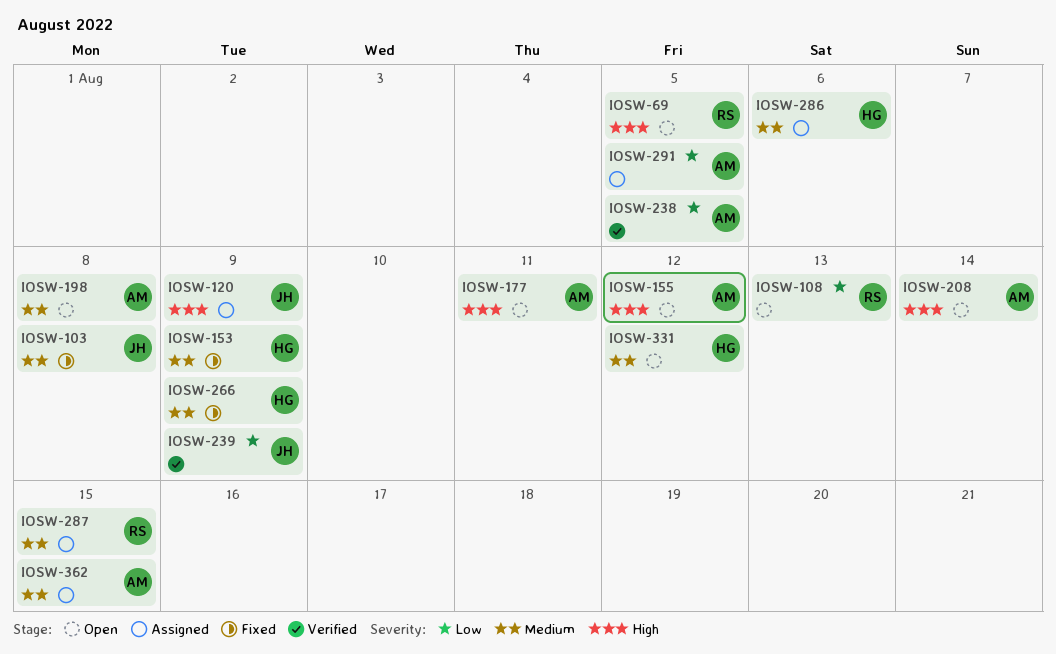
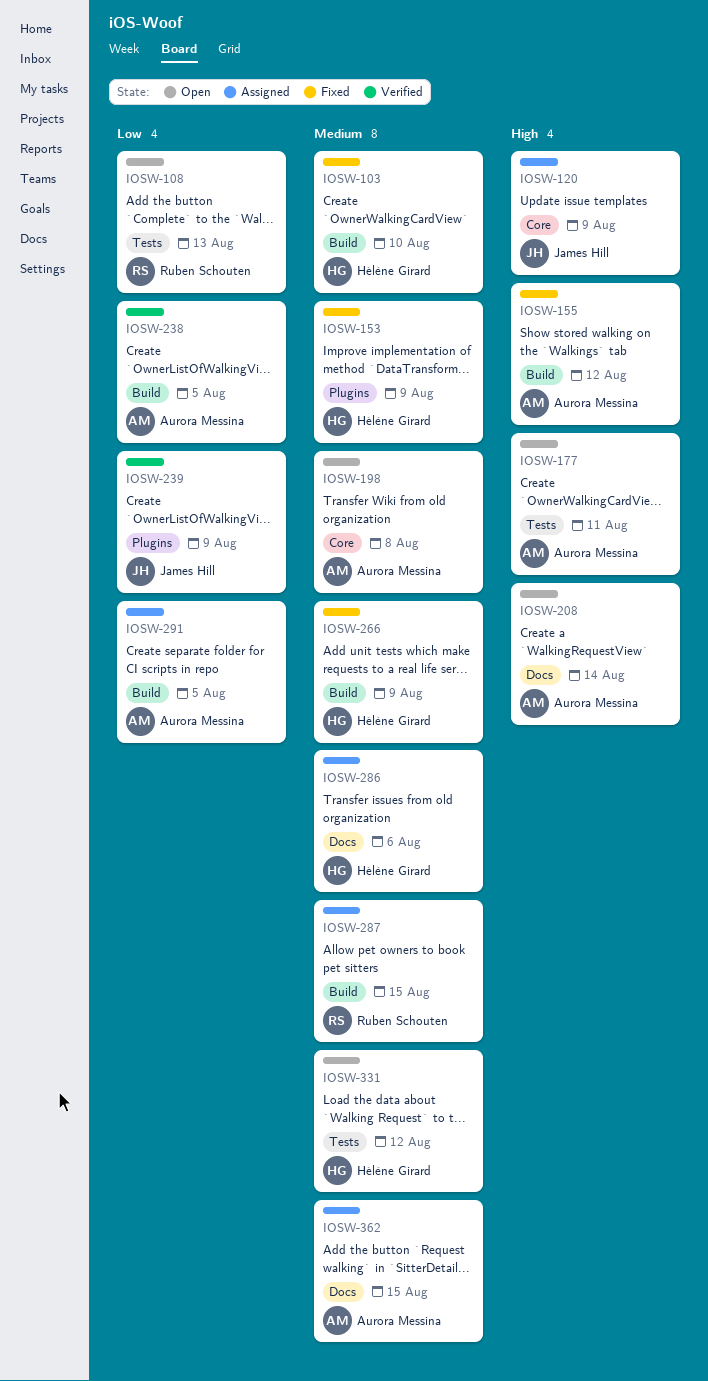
IOSW-69: present -> none
IOSW-103, owner: James Hill -> Hélène Girard
IOSW-103, due: Aug 8 -> Aug 10
IOSW-155, status: Open -> Fixed

